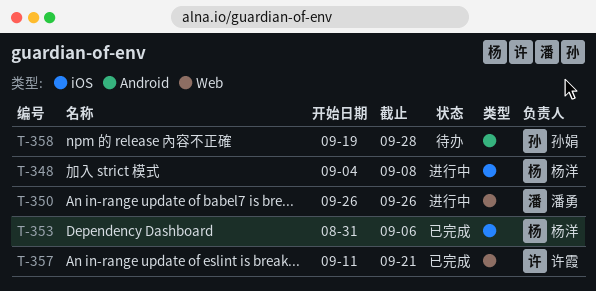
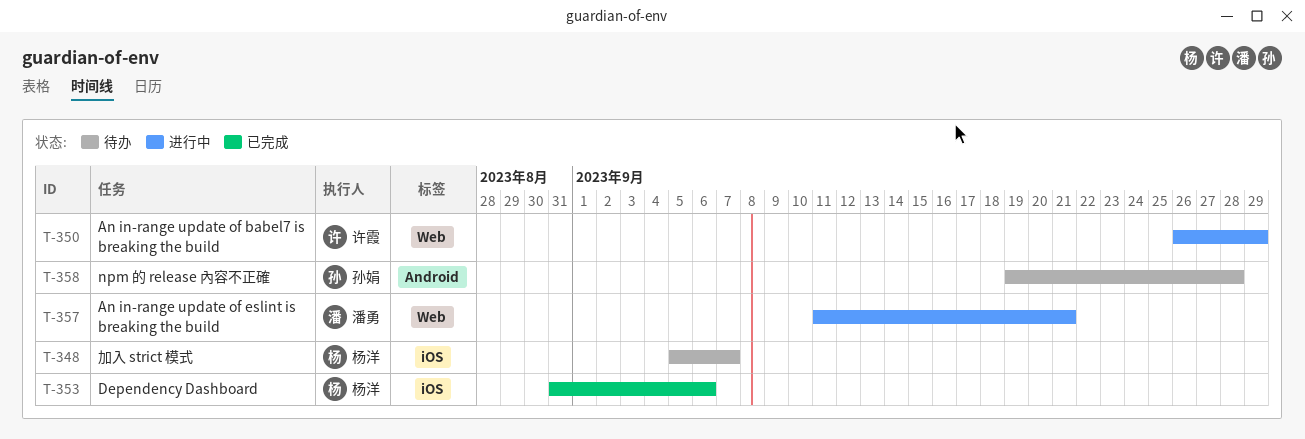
T-348, status: 进行中 -> 待办
T-348, start: Sep 4 -> Sep 5
T-348, due: Sep 8 -> Sep 7
T-350, owner: 潘勇 -> 许霞
T-350, due: Sep 26 -> Sep 29
T-357, status: 已完成 -> 进行中
T-357, owner: 许霞 -> 潘勇

